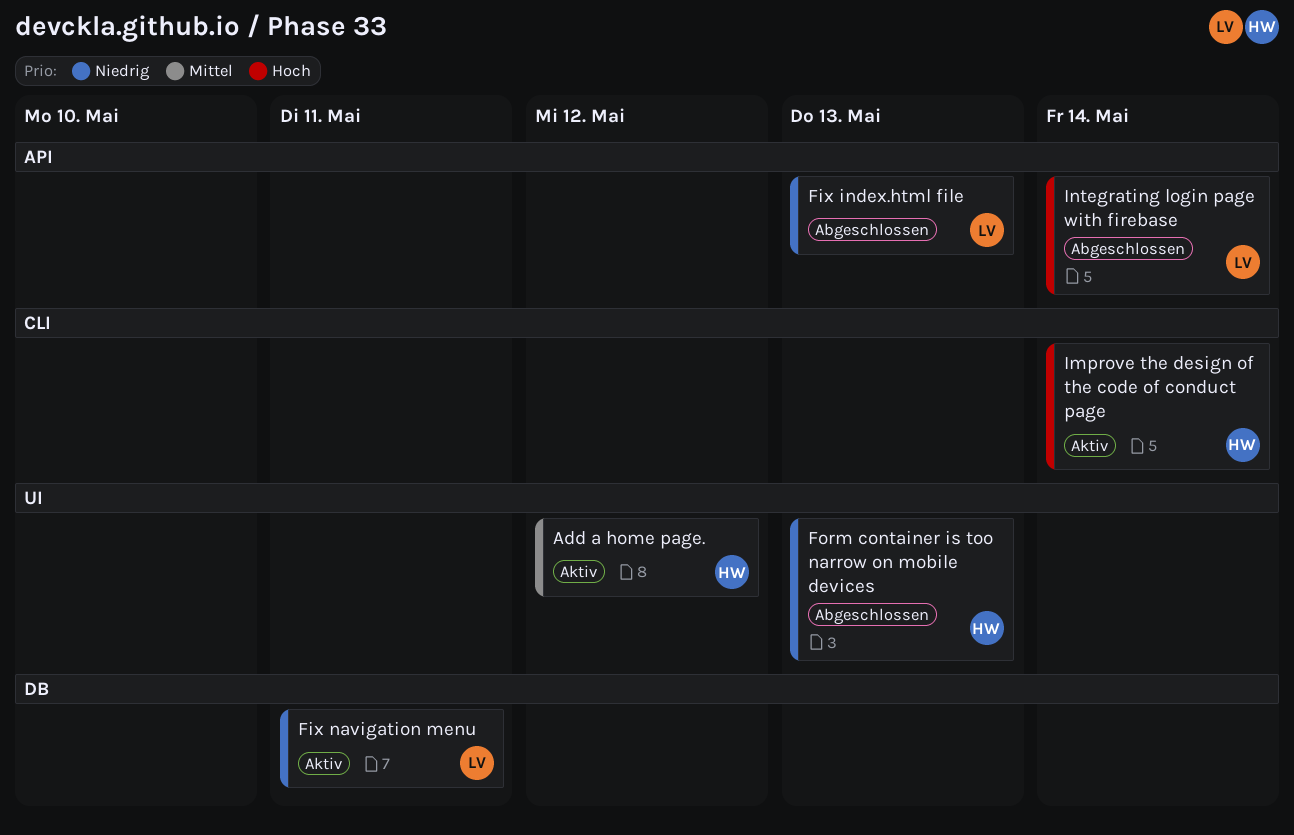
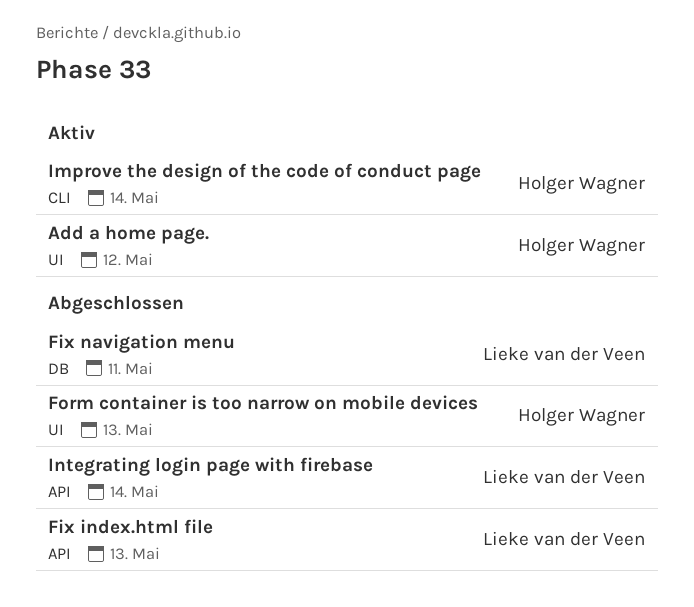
Fix navigation menu, status: Aktiv -> Abgeschlossen

